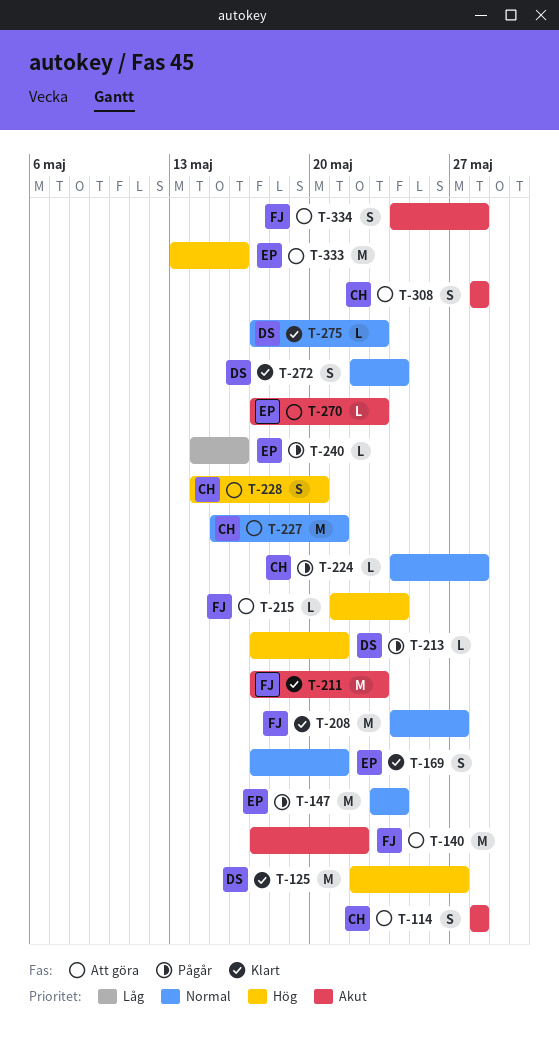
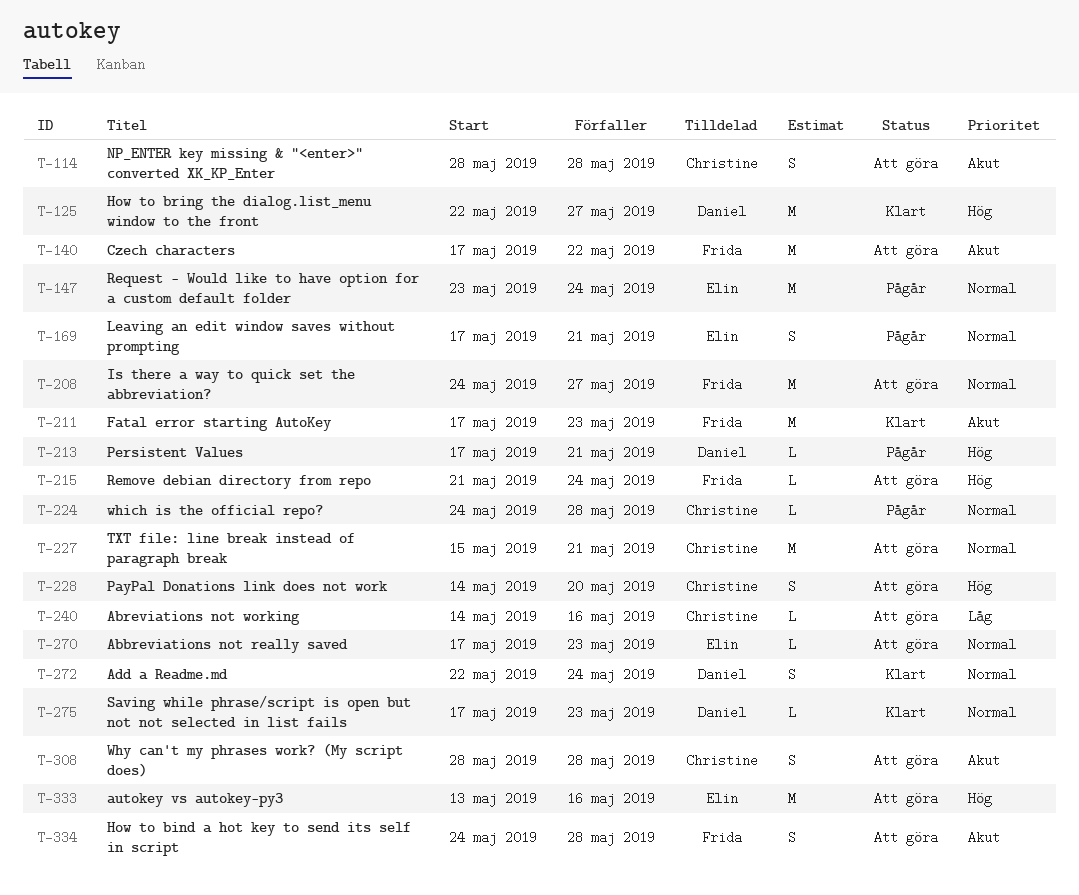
T-169, status: Klart -> Pågår
T-208, status: Klart -> Att göra
T-240, status: Pågår -> Att göra
T-240, owner: Elin -> Christine
T-270, priority: Akut -> Normal

